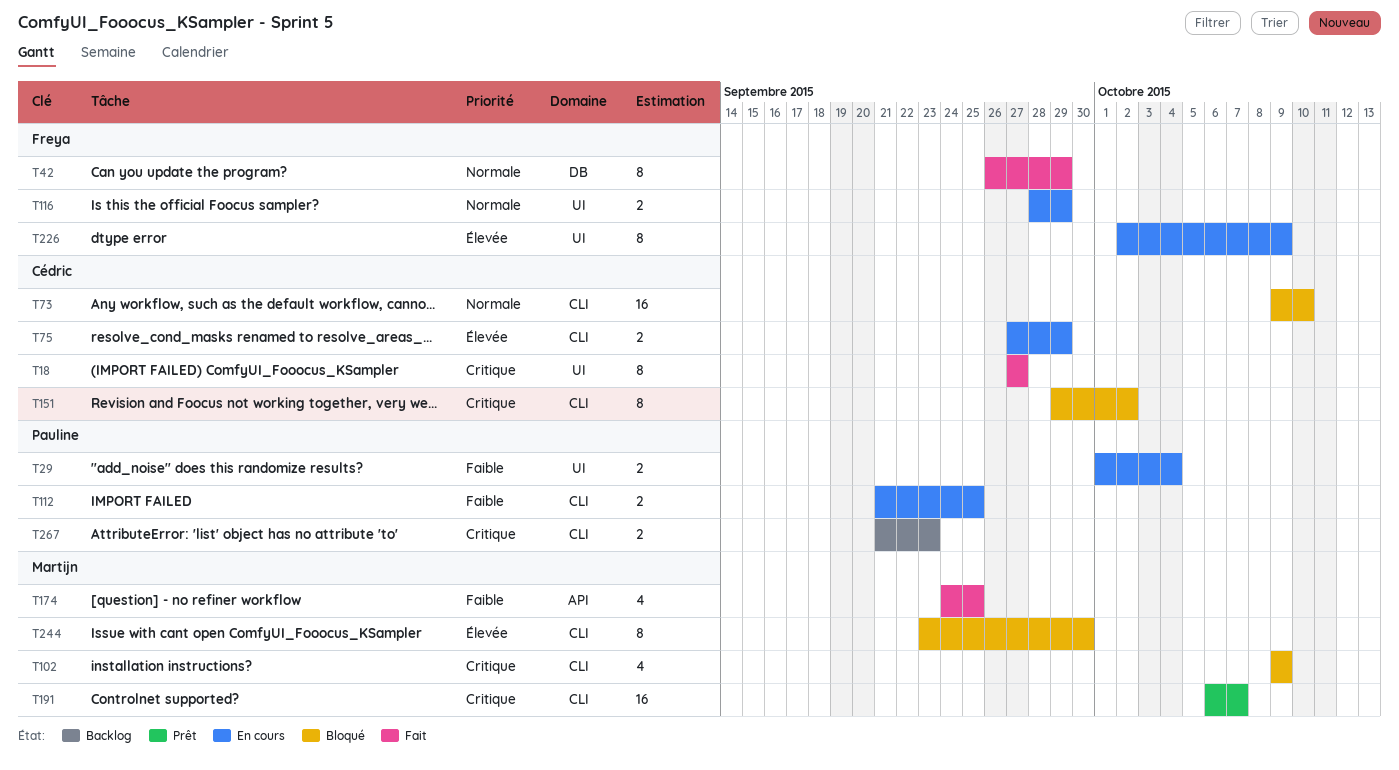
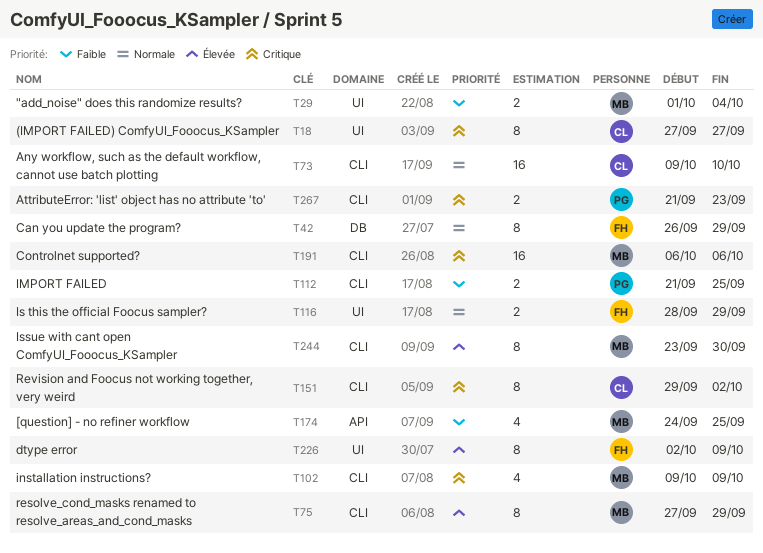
T29, owner: Pauline -> Martijn
T75, owner: Cédric -> Martijn
T75, estimate: 2 -> 8
T191, due: Oct 7 -> Oct 6

